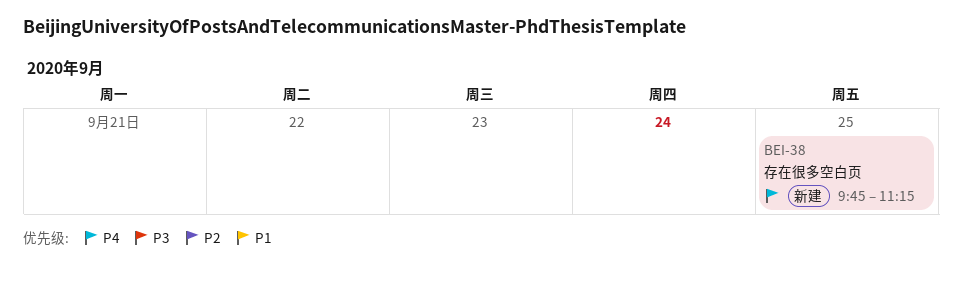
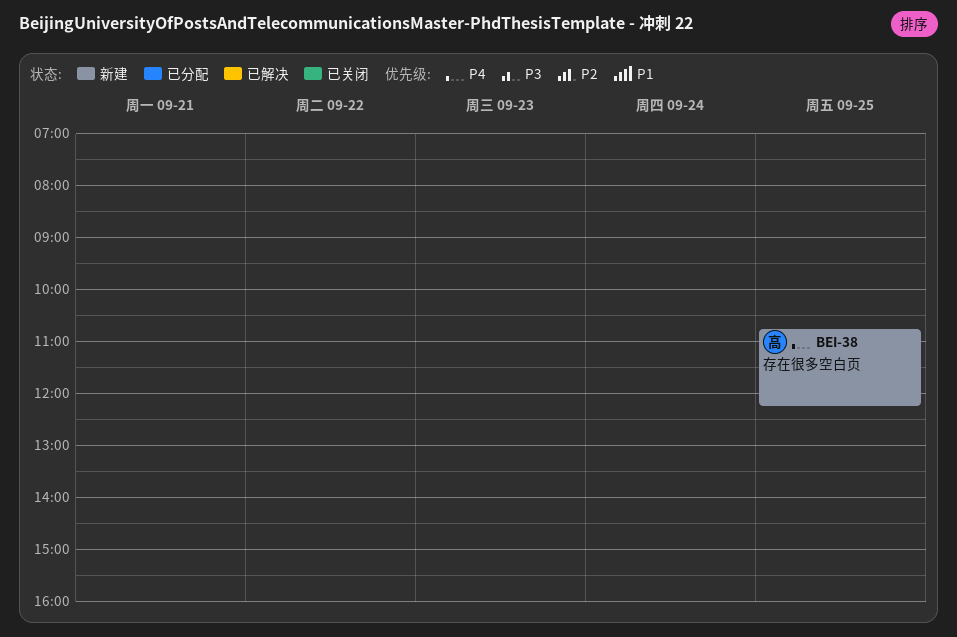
BEI-38, begins: 09:45 -> 10:45
BEI-38, ends: 11:15 -> 12:15

